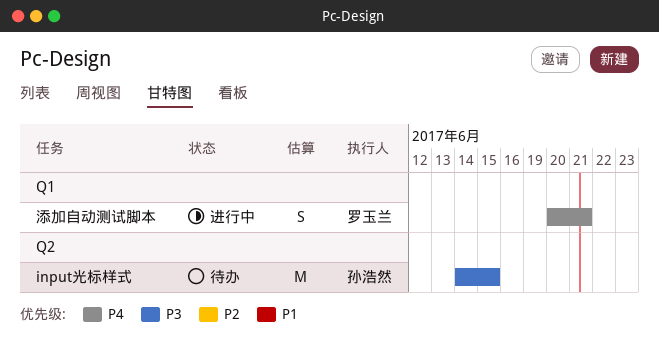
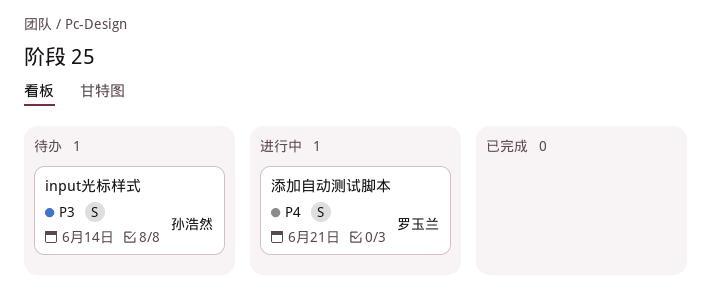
input光标样式, estimate: M -> S
input光标样式, due: Jun 15 -> Jun 14

